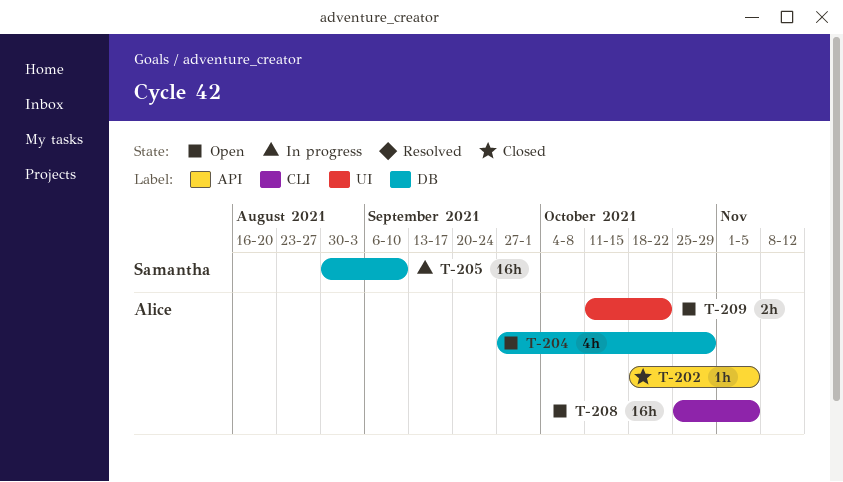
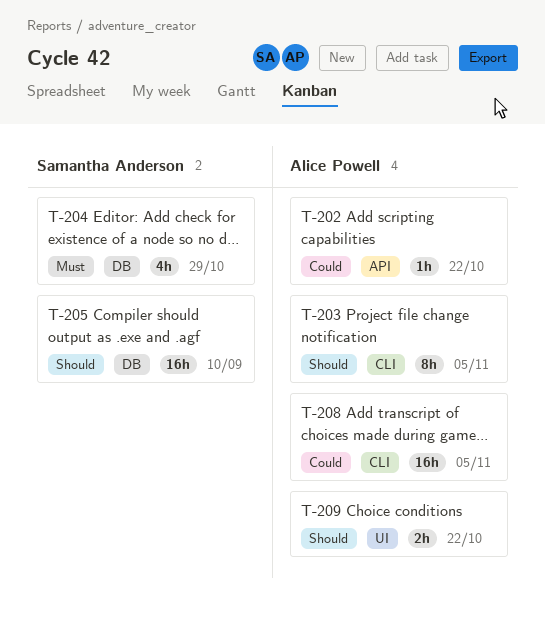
T-202, due: Nov 5 -> Oct 22
T-203: none -> present
T-204, owner: Alice Powell -> Samantha Anderson

